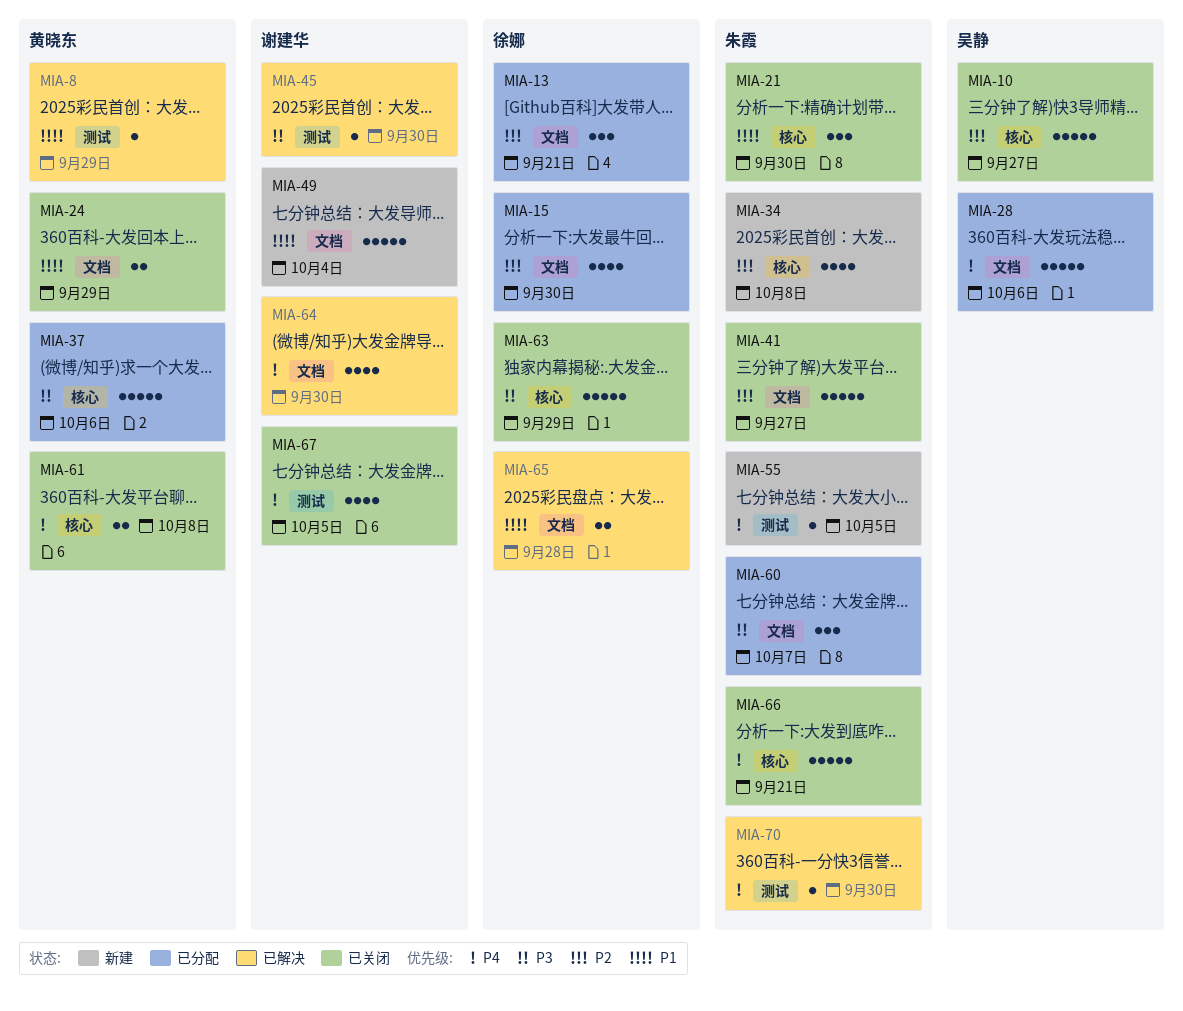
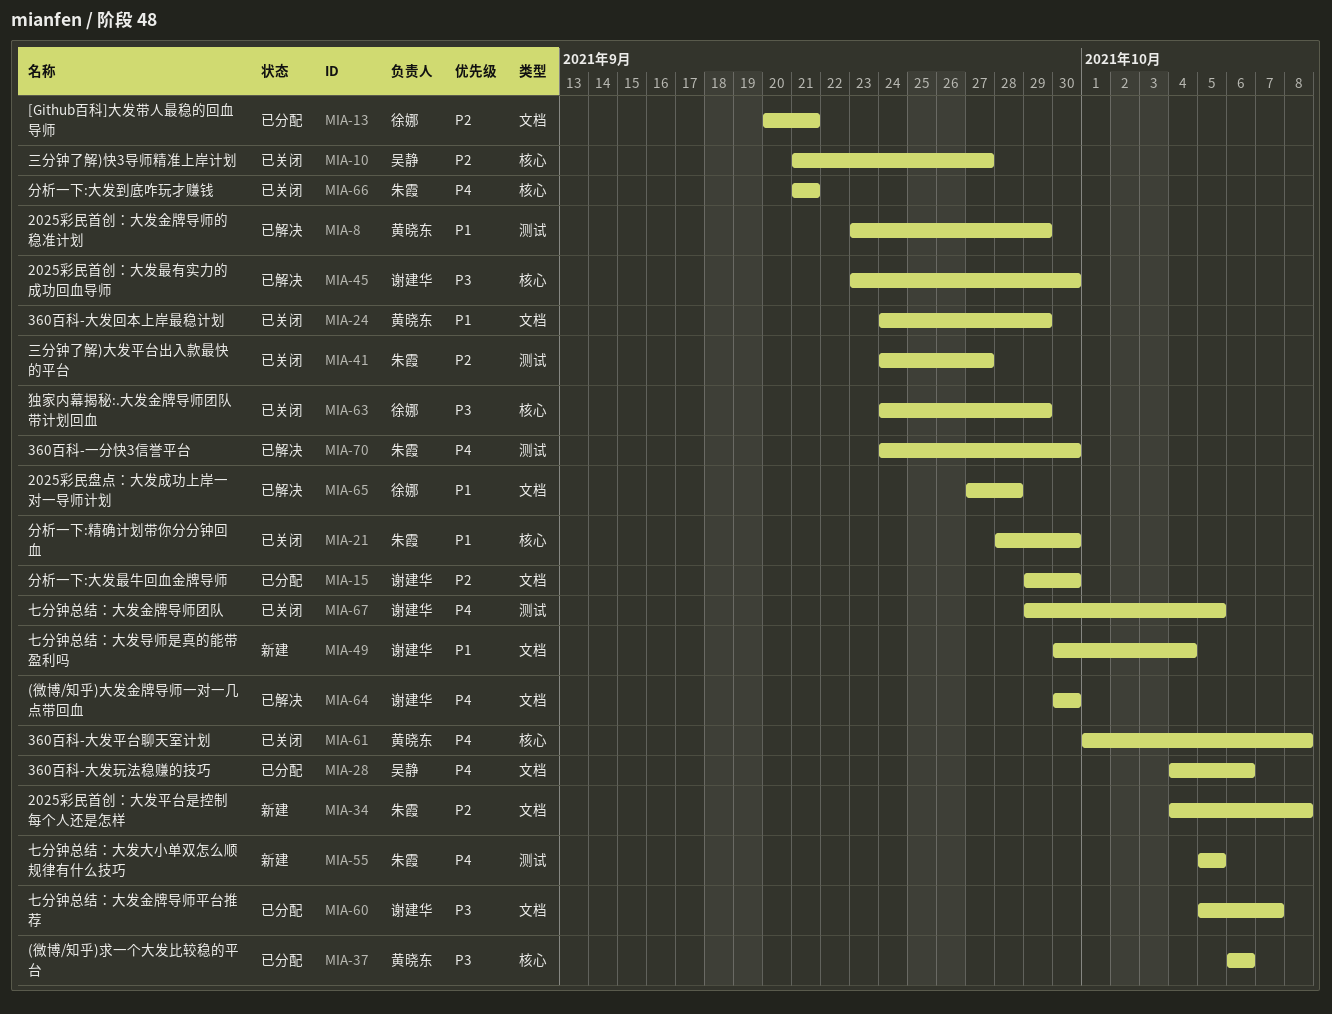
MIA-15, owner: 徐娜 -> 谢建华
MIA-34, label: 核心 -> 文档
MIA-41, label: 文档 -> 测试
MIA-45, label: 测试 -> 核心
MIA-60, owner: 朱霞 -> 谢建华

